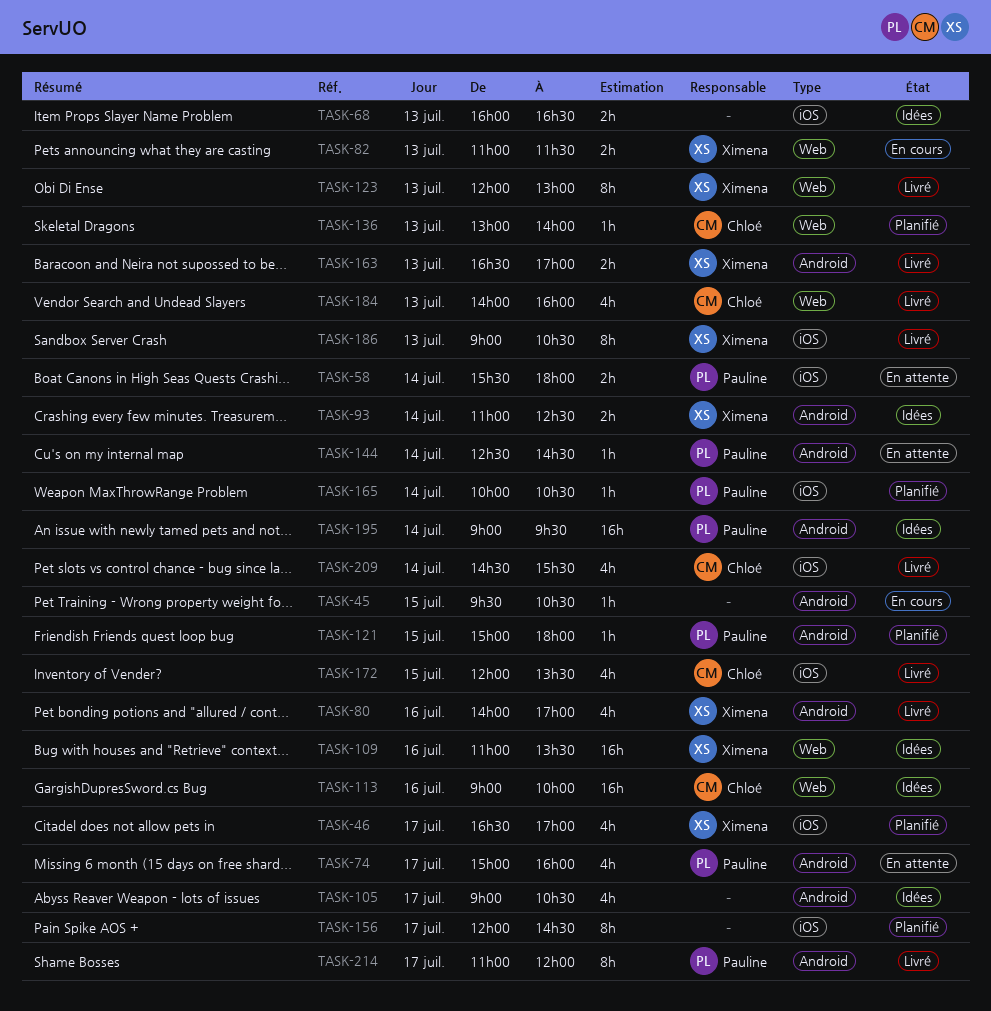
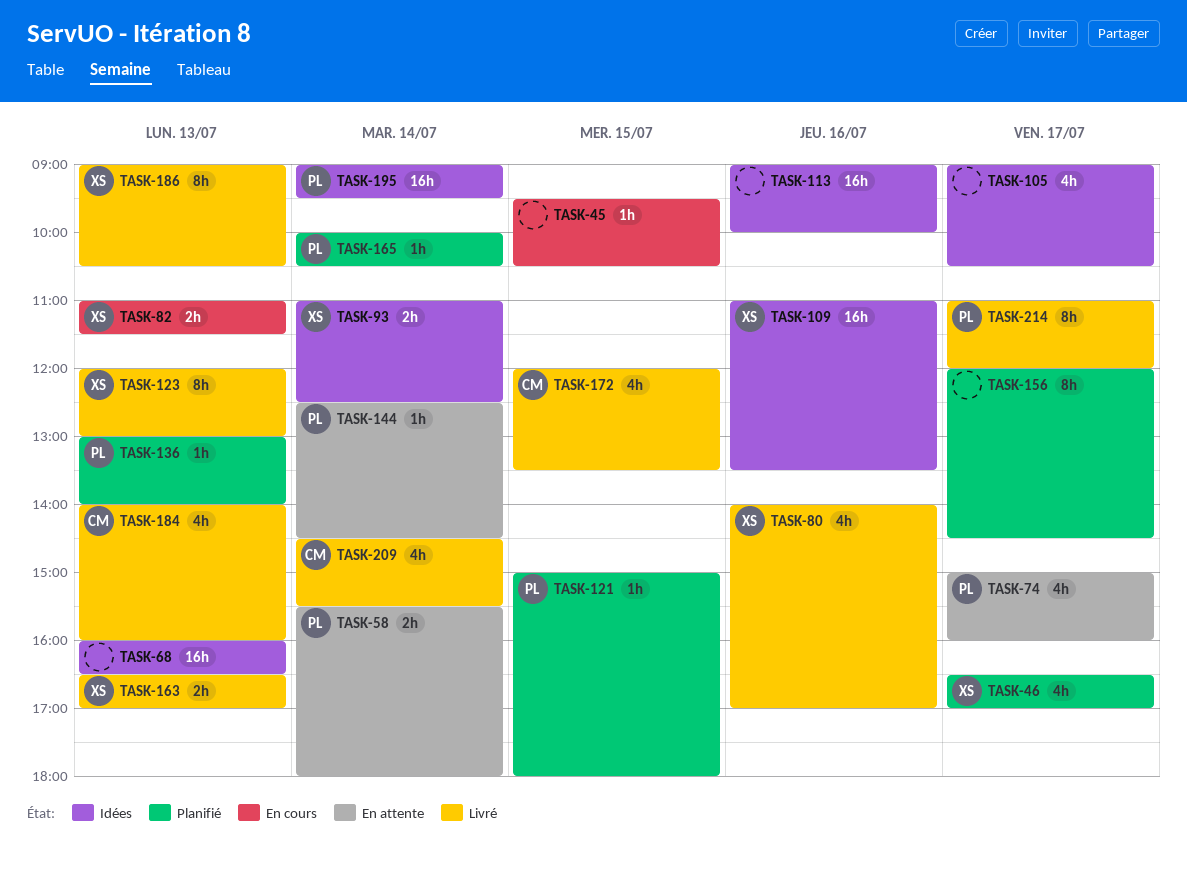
TASK-68, estimate: 2h -> 16h
TASK-113, owner: Chloé -> none
TASK-136, owner: Chloé -> Pauline

